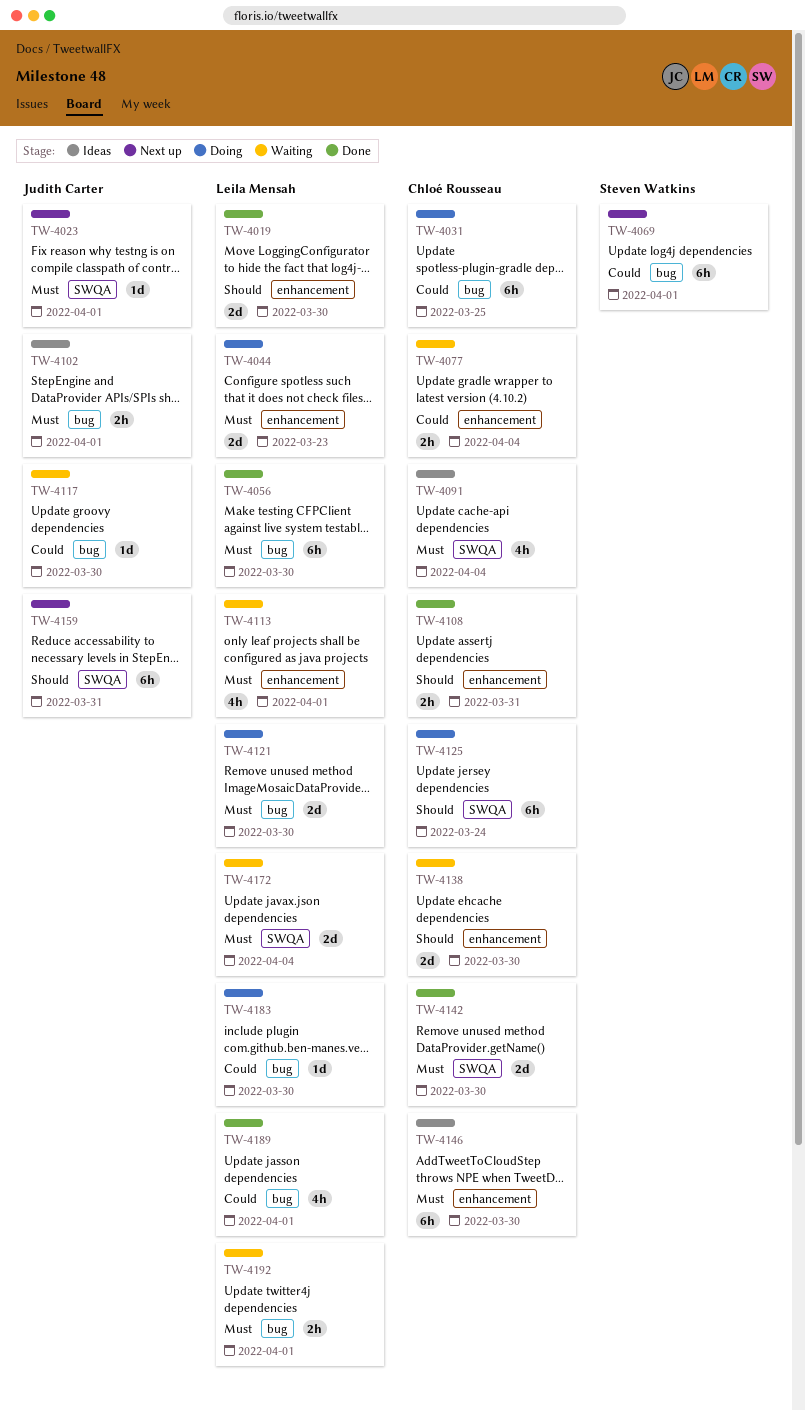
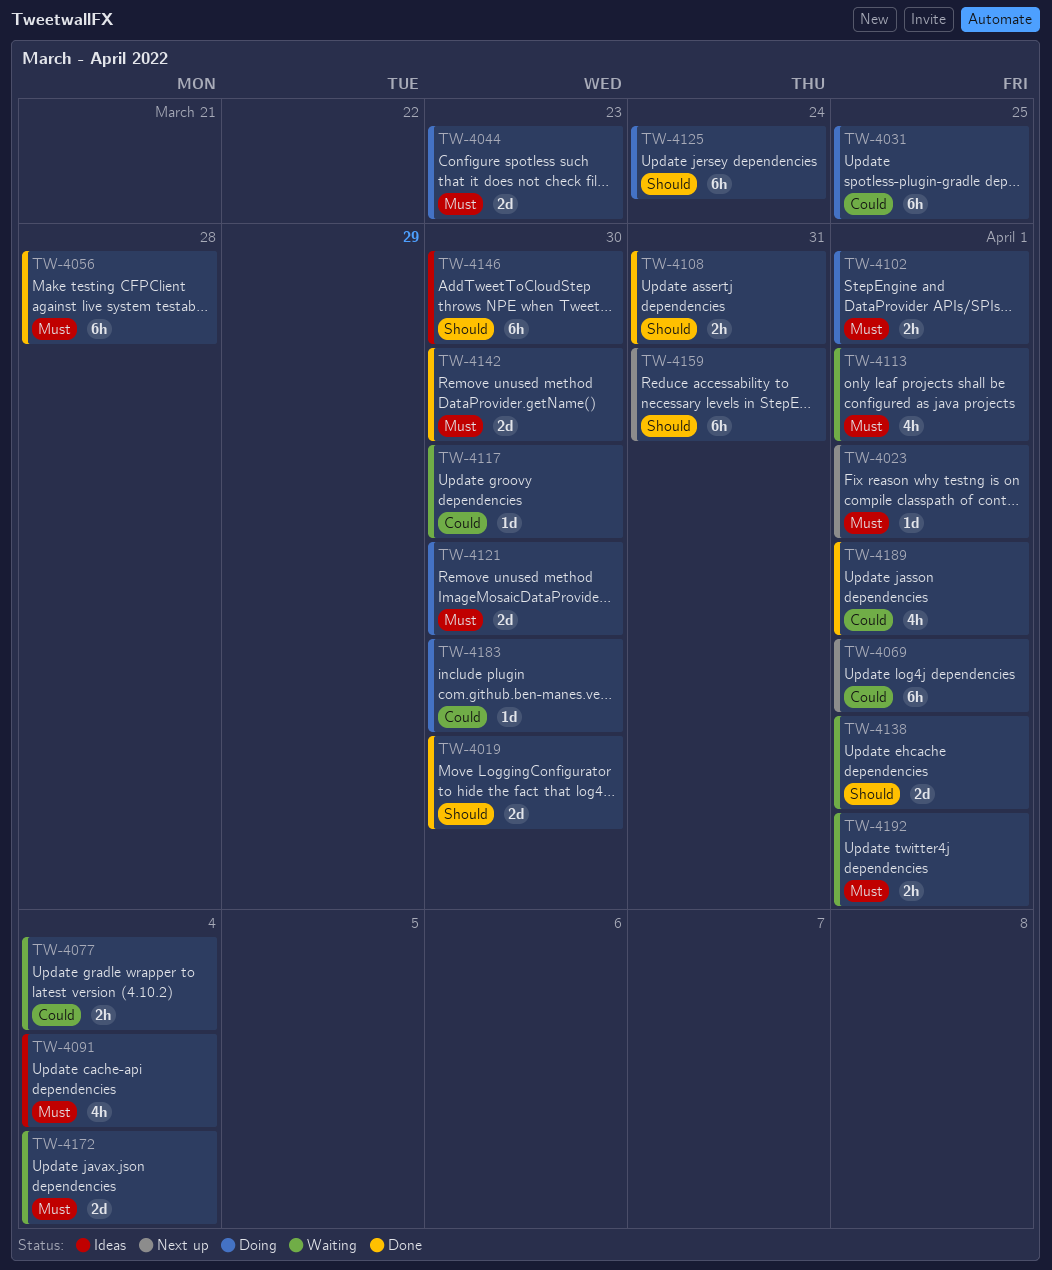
TW-4056, due: Mar 30 -> Mar 28
TW-4102, status: Ideas -> Doing
TW-4138, due: Mar 30 -> Apr 1
TW-4146, priority: Must -> Should

